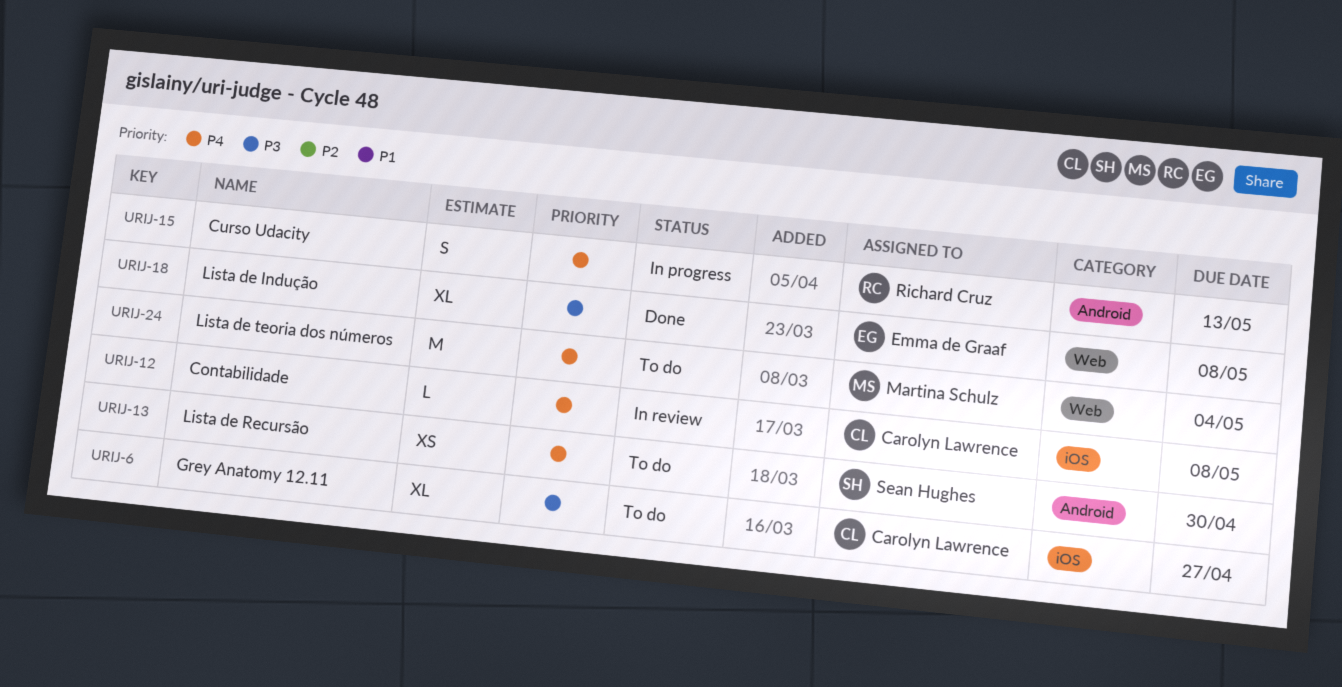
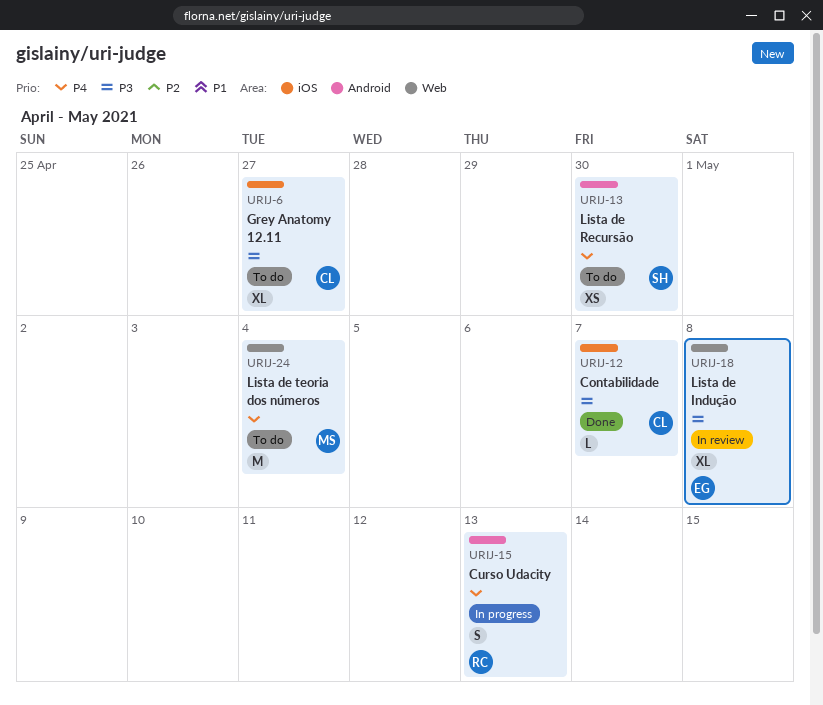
URIJ-12, status: In review -> Done
URIJ-12, priority: P4 -> P3
URIJ-12, due: May 8 -> May 7
URIJ-18, status: Done -> In review

